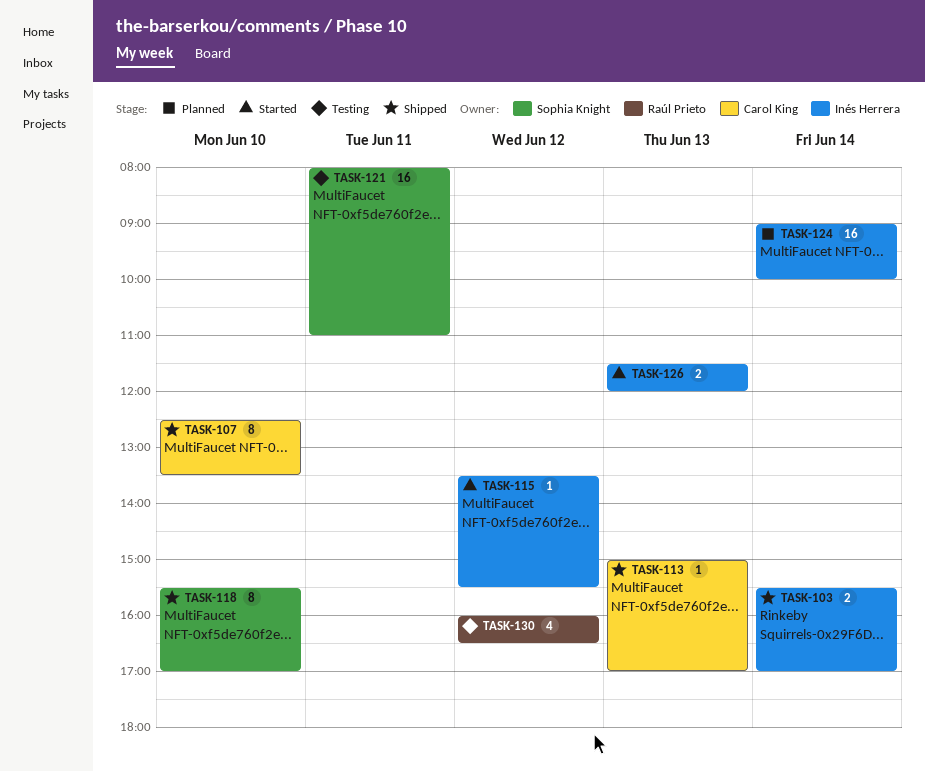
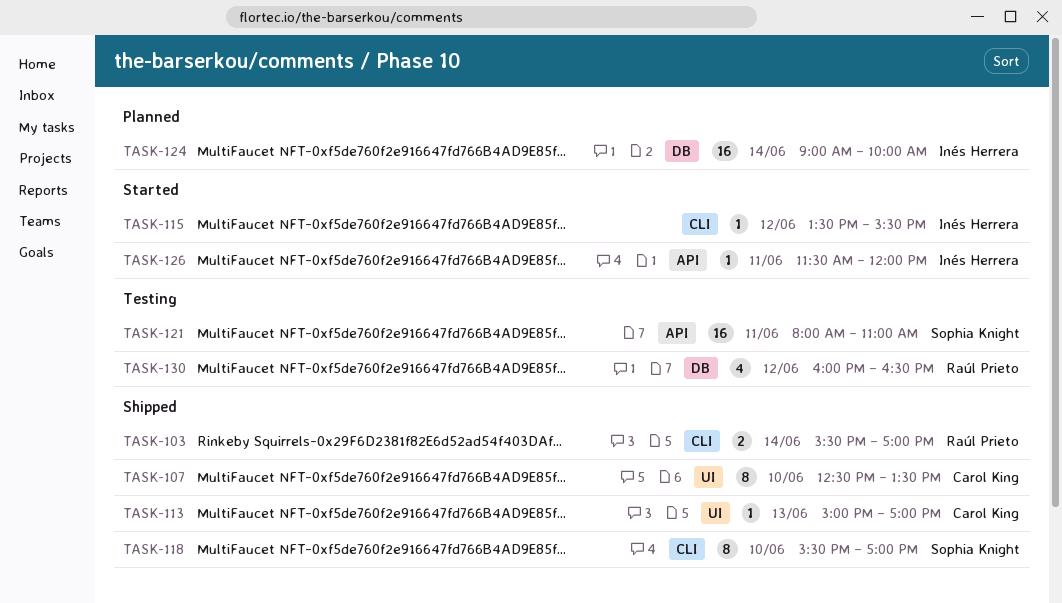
TASK-103, owner: Inés Herrera -> Raúl Prieto
TASK-126, estimate: 2 -> 1
TASK-126, day: Jun 13 -> Jun 11

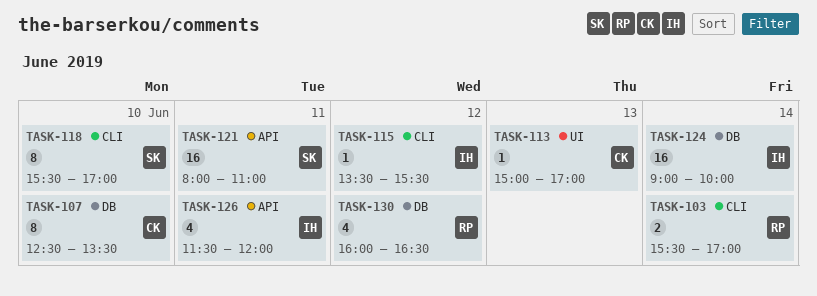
TASK-107, label: UI -> DB
TASK-126, estimate: 1 -> 4

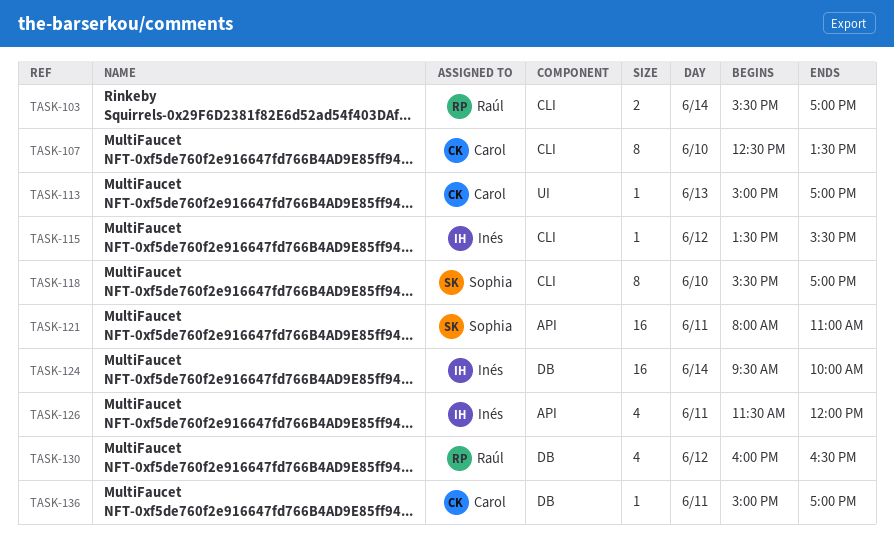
TASK-107, label: DB -> CLI
TASK-124, begins: 09:00 -> 09:30
TASK-136: none -> present

